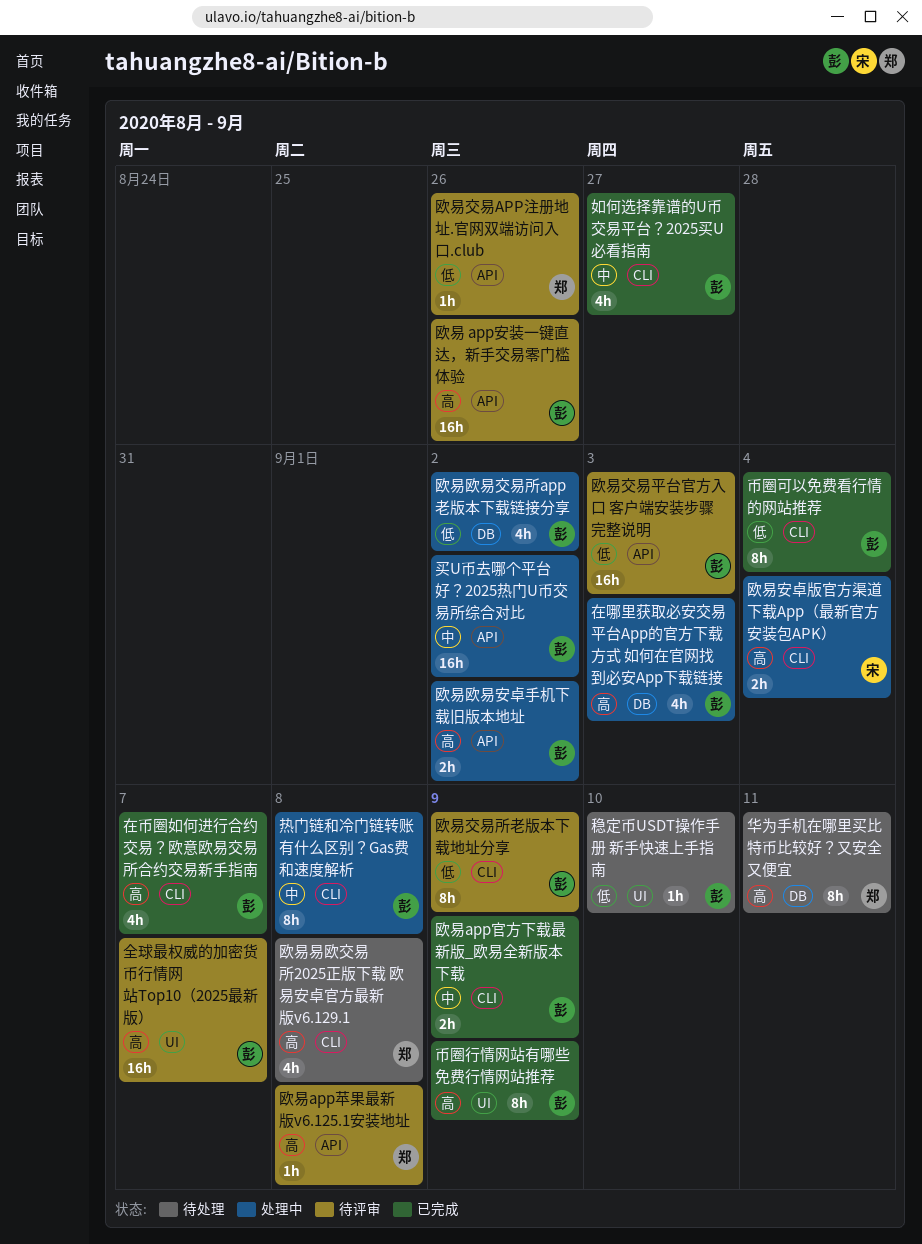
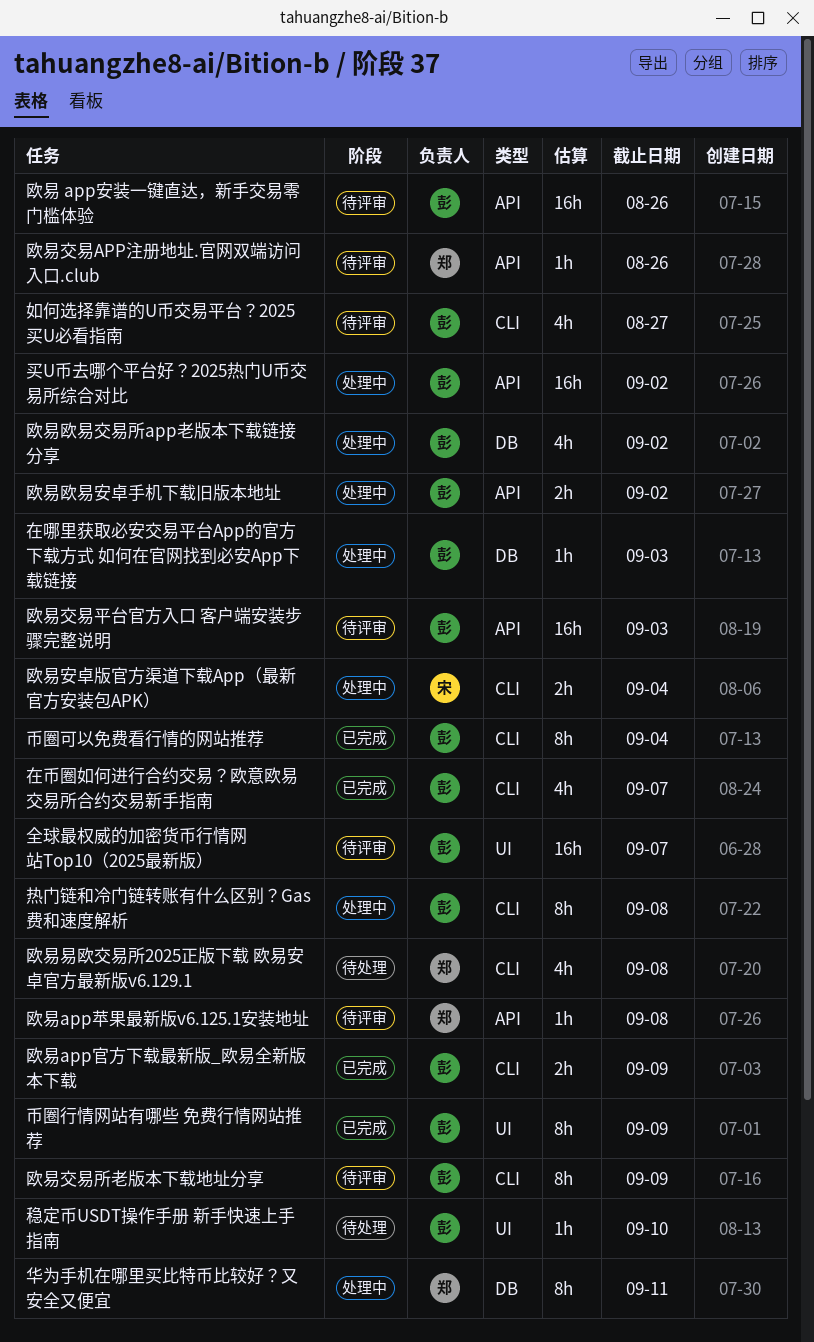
华为手机在哪里买比特币比较好？又安全又便宜, status: 待处理 -> 处理中
在哪里获取必安交易平台App的官方下载方式 如何在官网找到必安App下载链接, estimate: 4h -> 1h
如何选择靠谱的U币交易平台？2025买U必看指南, status: 已完成 -> 待评审

